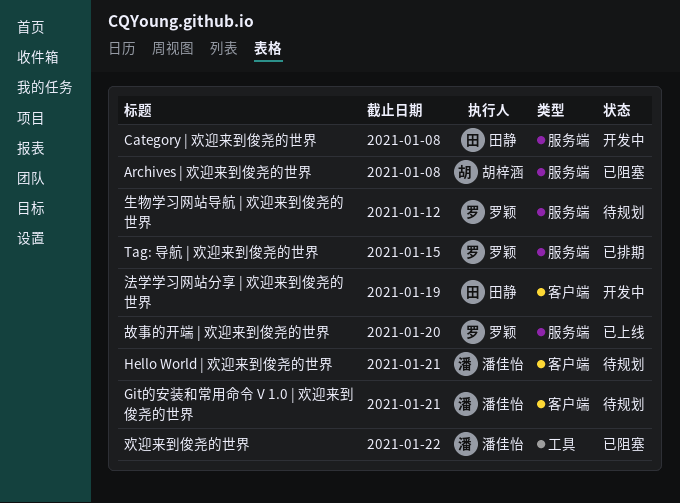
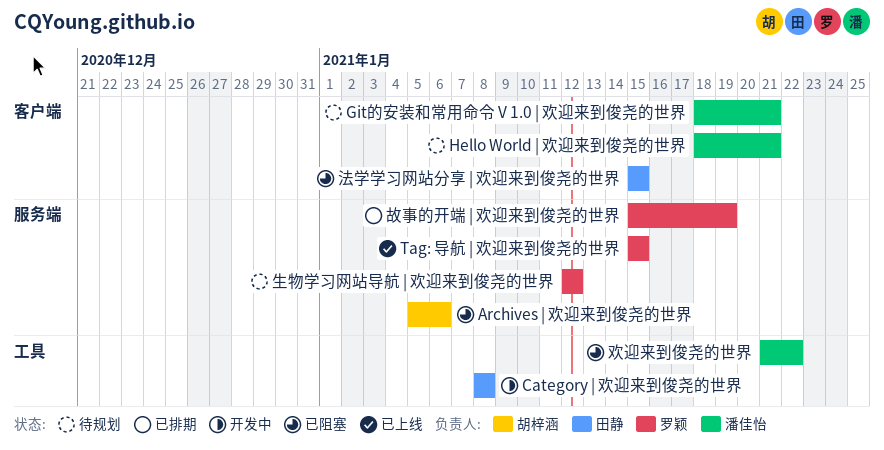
Archives | 欢迎来到俊尧的世界, due: Jan 8 -> Jan 6
Category | 欢迎来到俊尧的世界, label: 服务端 -> 工具
Tag: 导航 | 欢迎来到俊尧的世界, status: 已排期 -> 已上线
故事的开端 | 欢迎来到俊尧的世界, status: 已上线 -> 已排期
故事的开端 | 欢迎来到俊尧的世界, due: Jan 20 -> Jan 19
法学学习网站分享 | 欢迎来到俊尧的世界, status: 开发中 -> 已阻塞
法学学习网站分享 | 欢迎来到俊尧的世界, due: Jan 19 -> Jan 15

